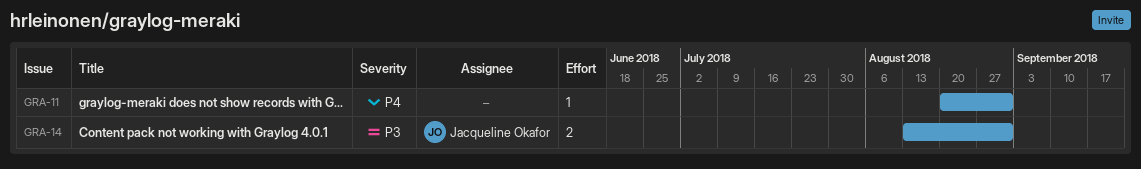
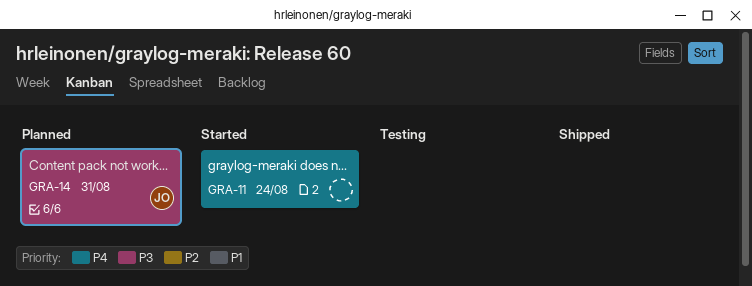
GRA-11, due: Aug 31 -> Aug 24

